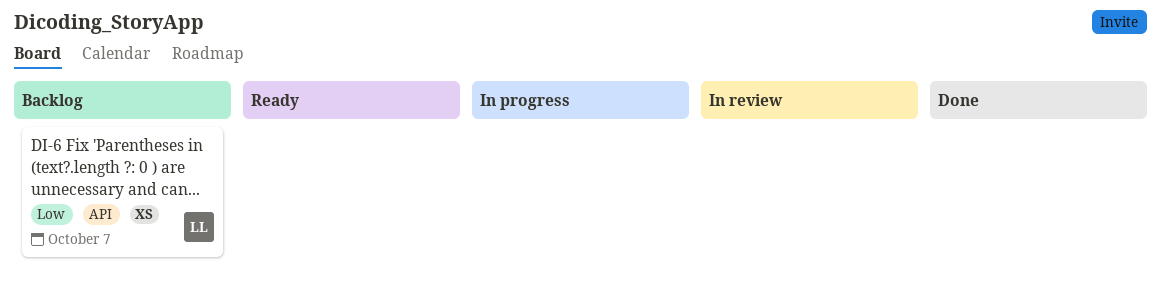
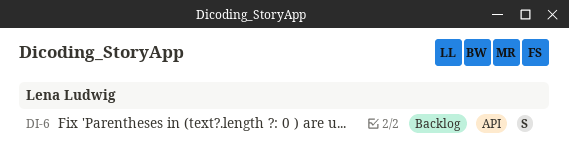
DI-6, estimate: XS -> S

